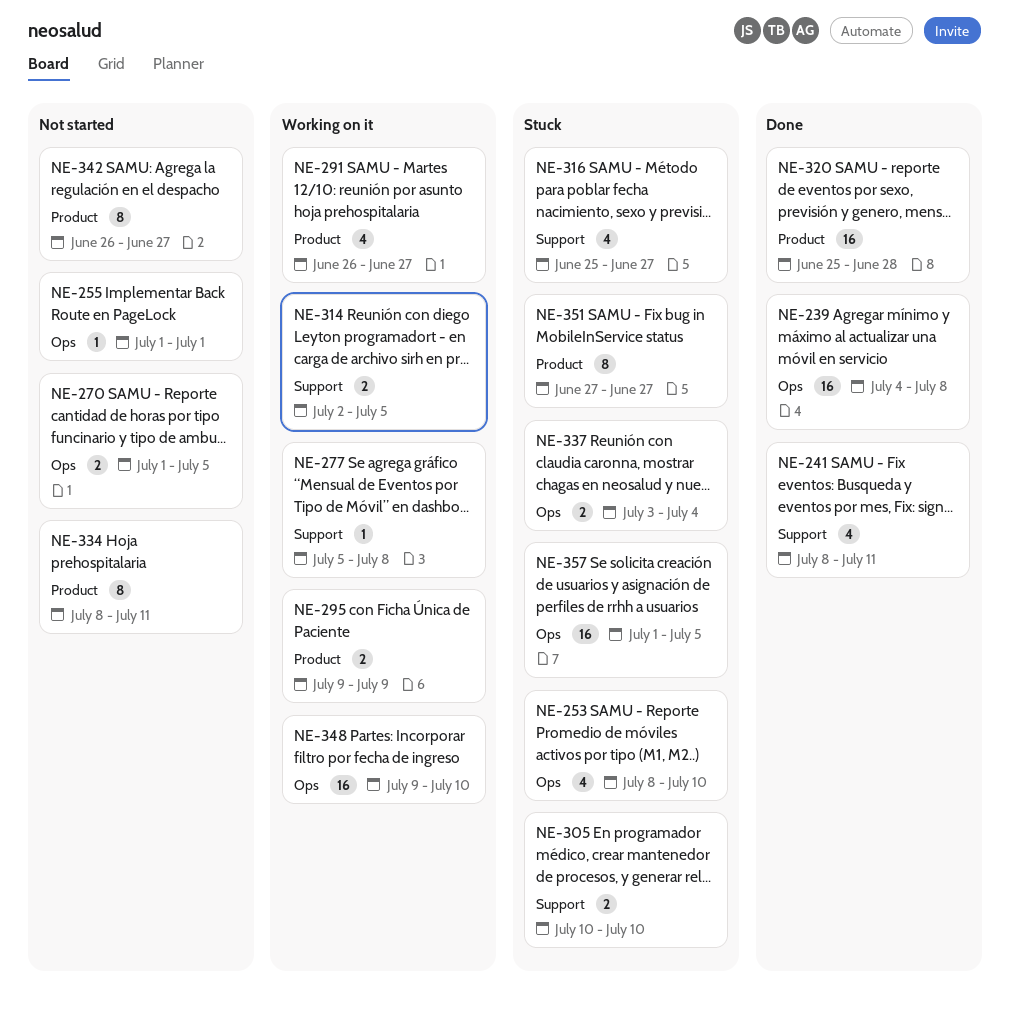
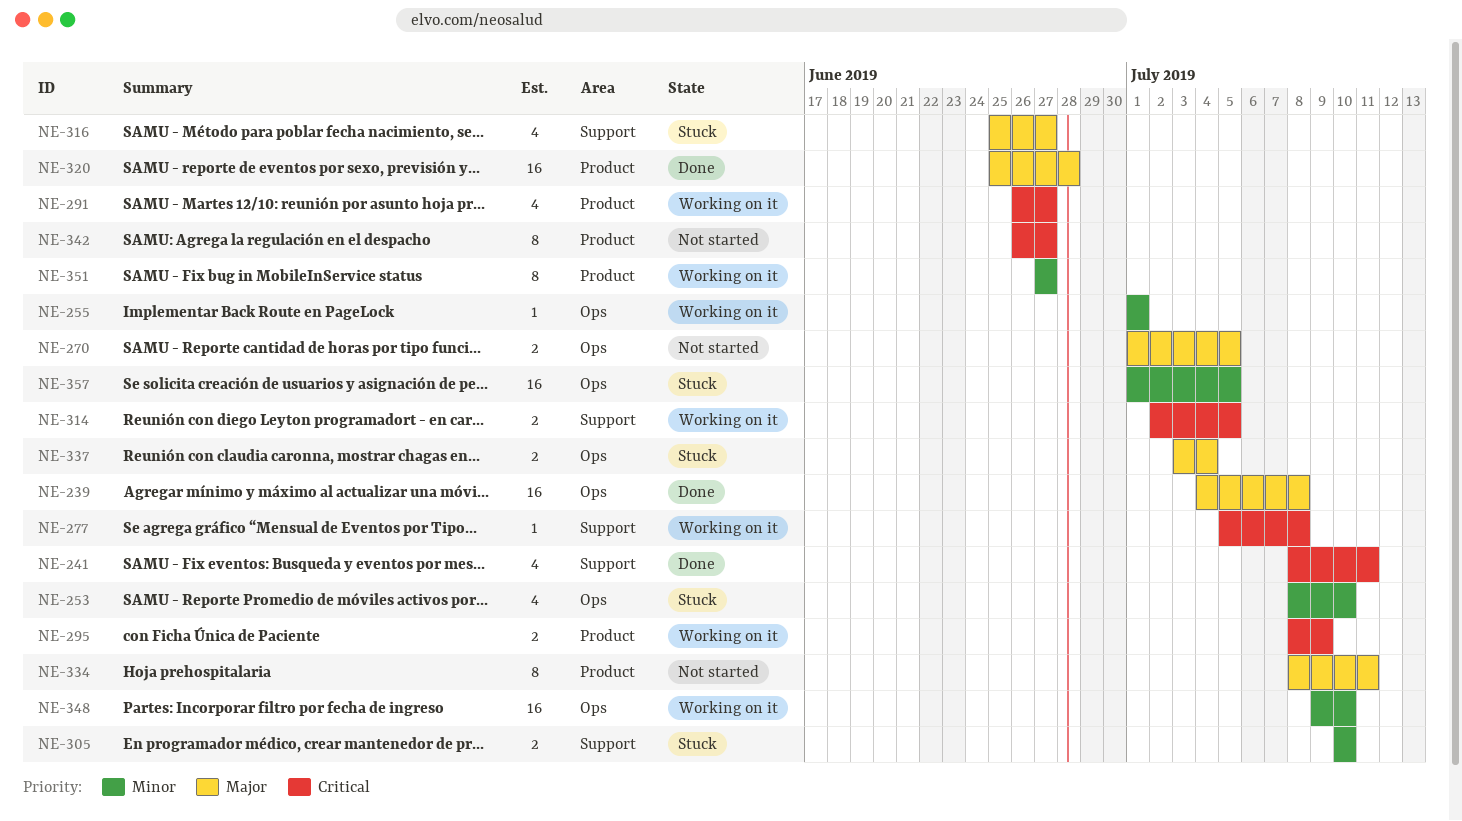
NE-255, status: Not started -> Working on it
NE-295, start: Jul 9 -> Jul 8
NE-351, status: Stuck -> Working on it

